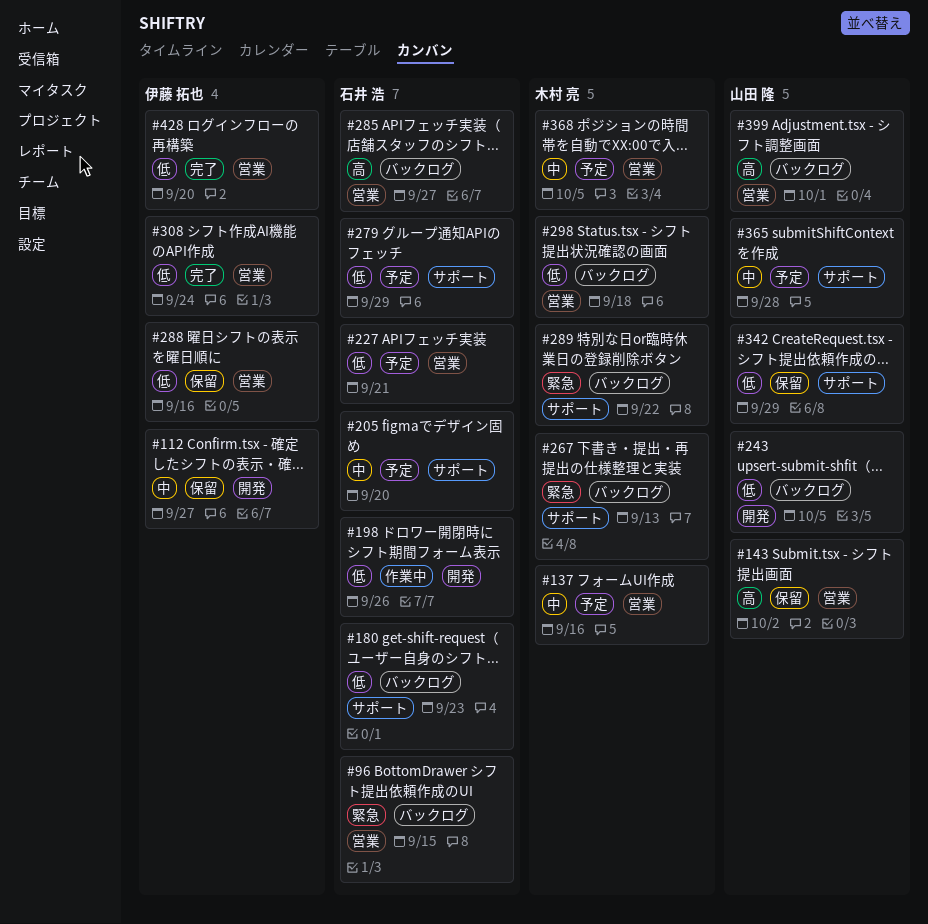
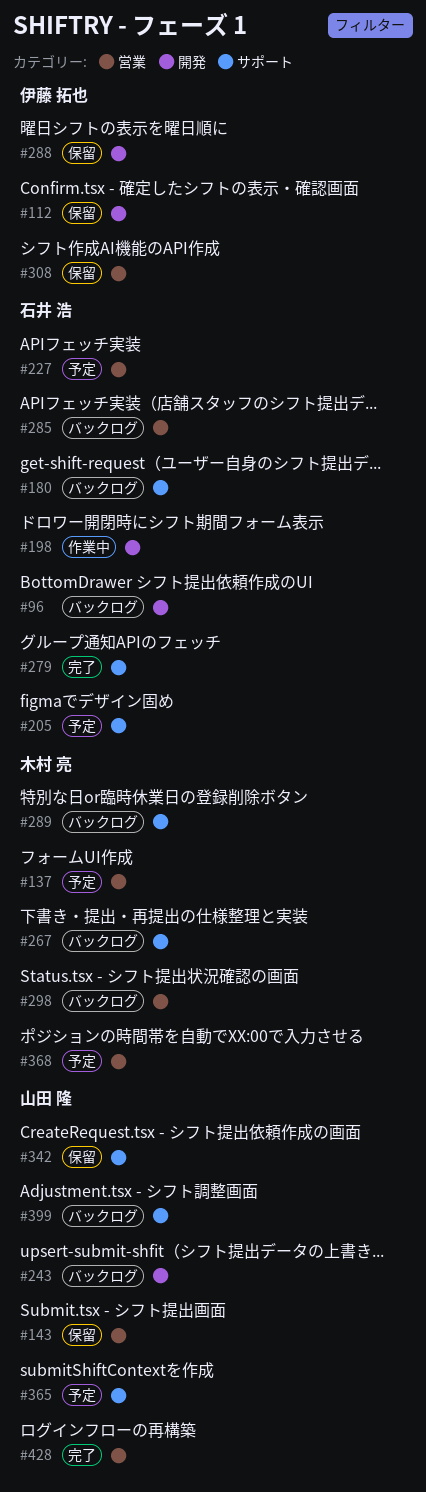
#96, label: 営業 -> 開発
#279, status: 予定 -> 完了
#288, label: 営業 -> 開発
#308, status: 完了 -> 保留
#399, label: 営業 -> サポート
#428, owner: 伊藤 拓也 -> 山田 隆

